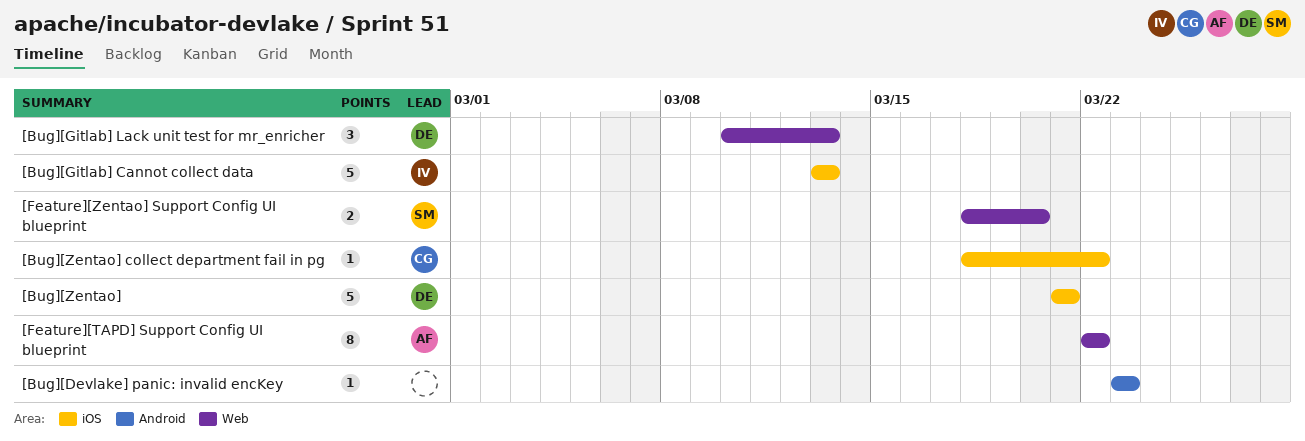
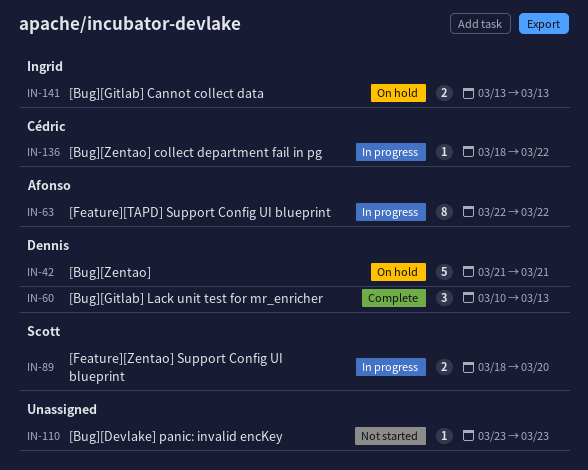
[Bug][Gitlab] Cannot collect data, estimate: 5 -> 2

